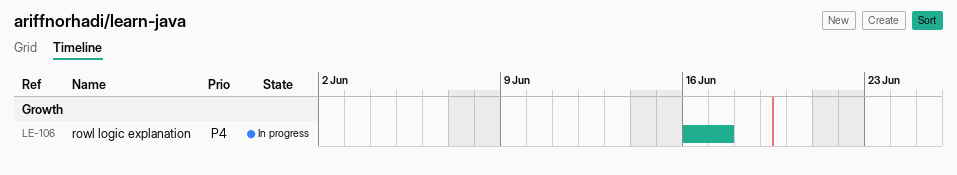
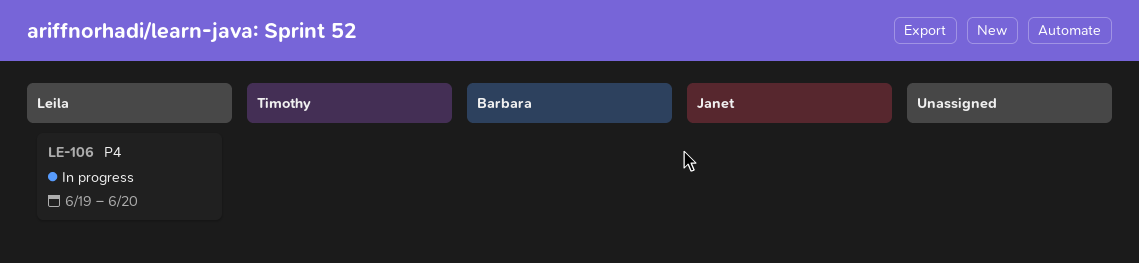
LE-106, start: Jun 16 -> Jun 19
LE-106, due: Jun 17 -> Jun 20

